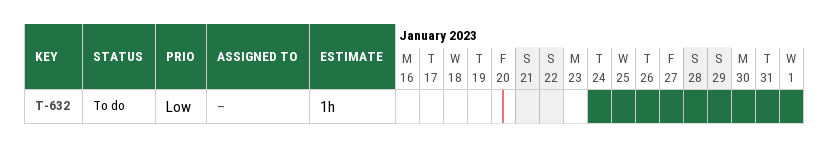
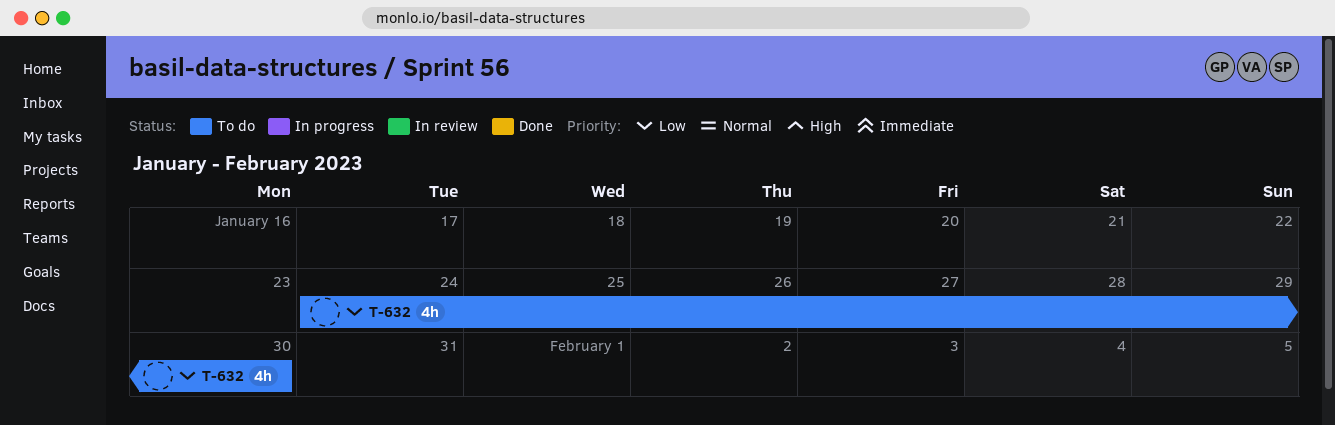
T-632, estimate: 1h -> 4h
T-632, due: Feb 1 -> Jan 30

